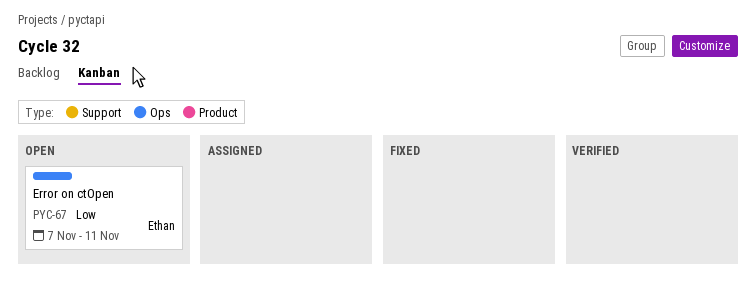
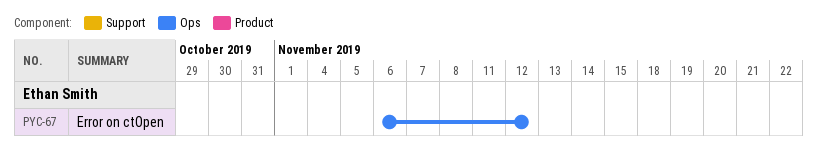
PYC-67, start: Nov 7 -> Nov 6
PYC-67, due: Nov 11 -> Nov 12

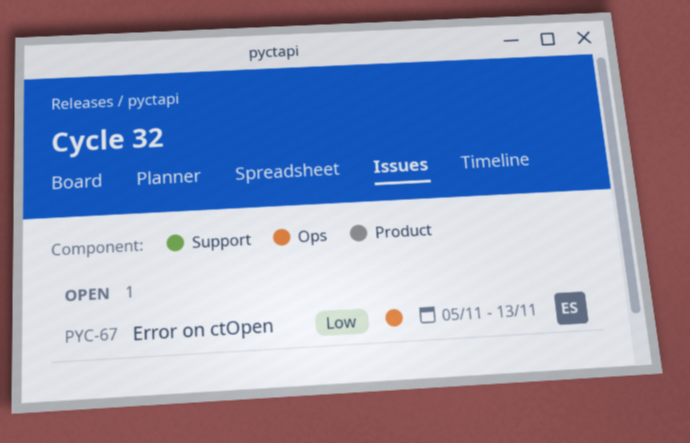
PYC-67, start: Nov 6 -> Nov 5
PYC-67, due: Nov 12 -> Nov 13

